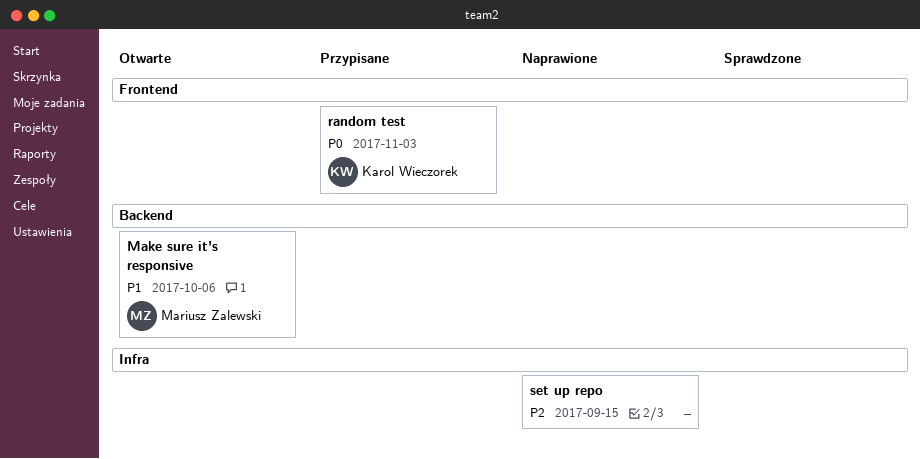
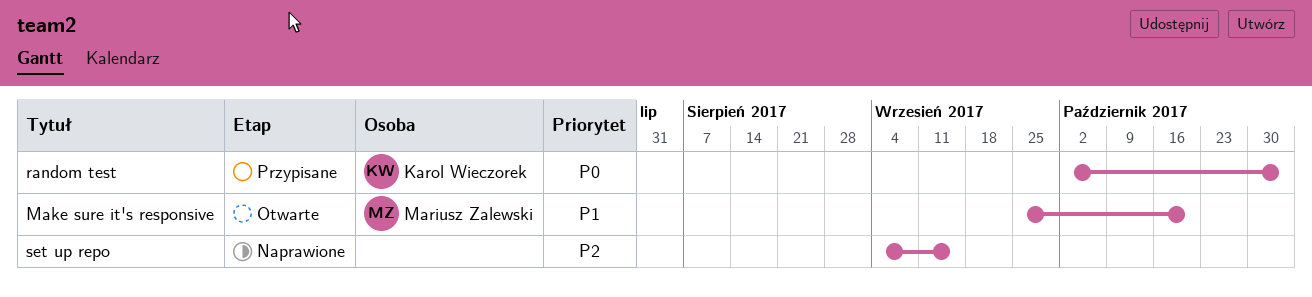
Make sure it's responsive, due: Oct 6 -> Oct 20

